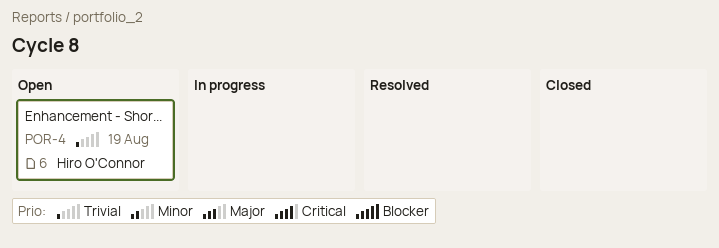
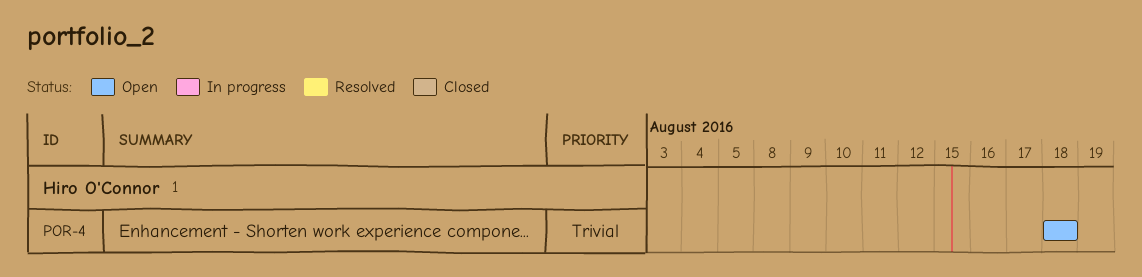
POR-4, due: Aug 19 -> Aug 18

